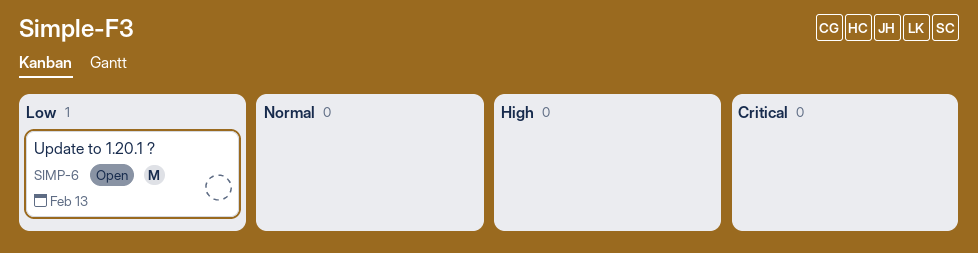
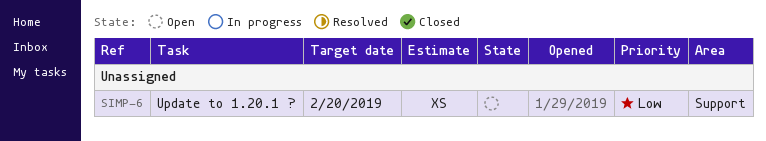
SIMP-6, estimate: M -> XS
SIMP-6, due: Feb 13 -> Feb 20

